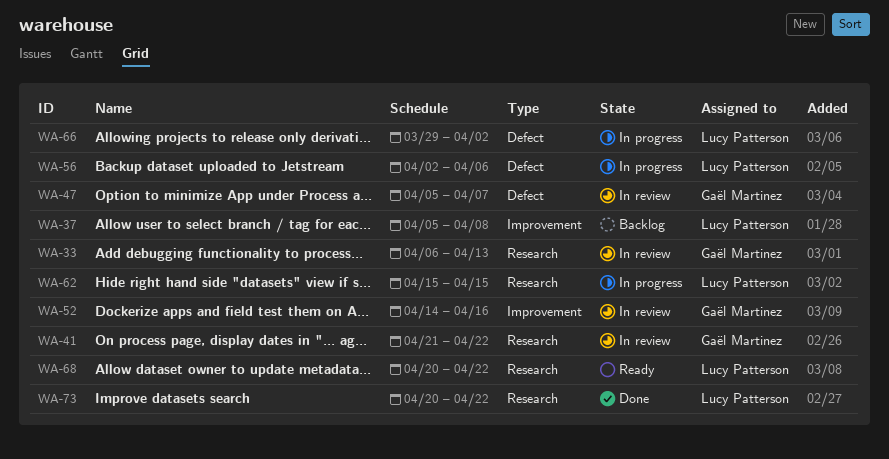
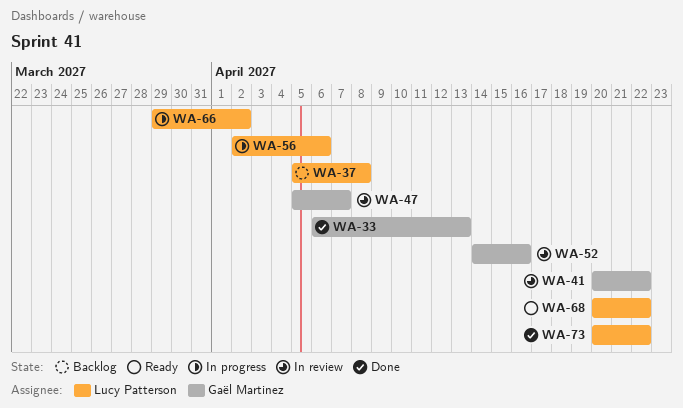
WA-33, status: In review -> Done
WA-41, start: Apr 21 -> Apr 20
WA-62: present -> none

